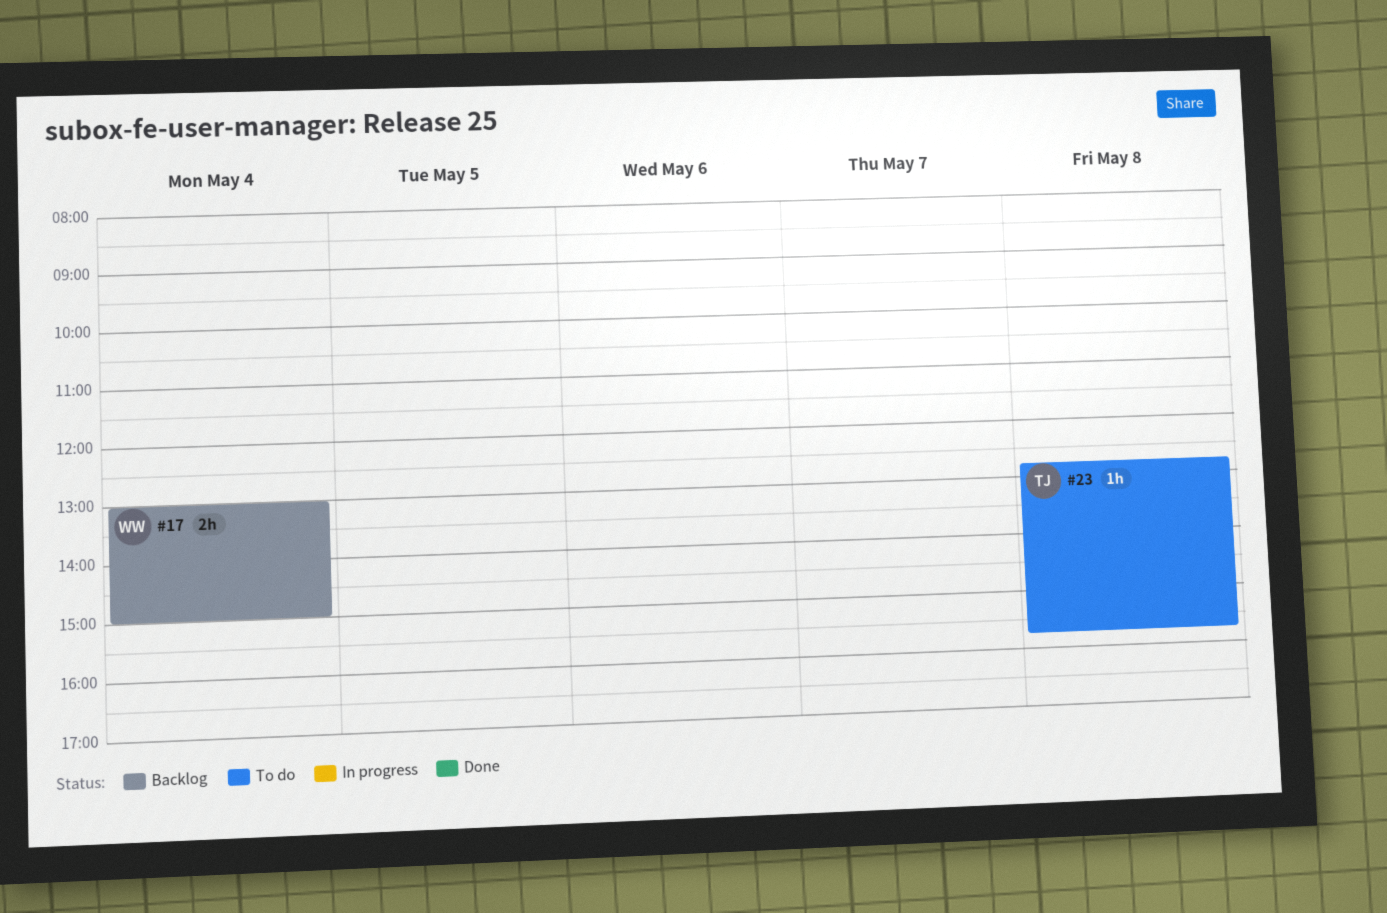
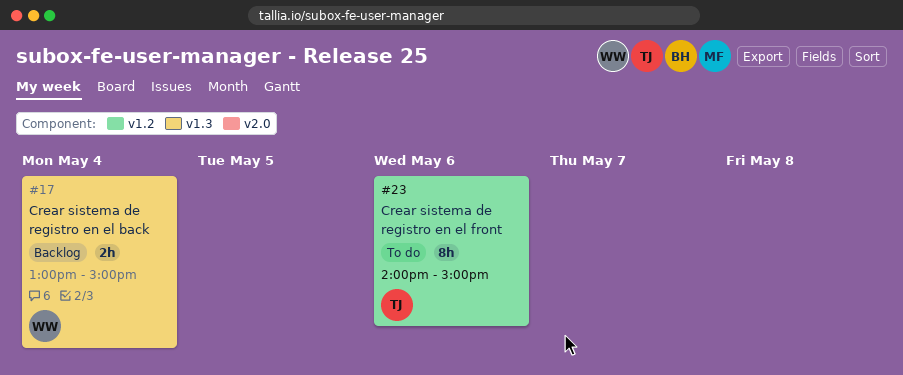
#23, estimate: 1h -> 8h
#23, day: May 8 -> May 6
#23, begins: 12:45 -> 14:00
#23, ends: 15:45 -> 15:00

